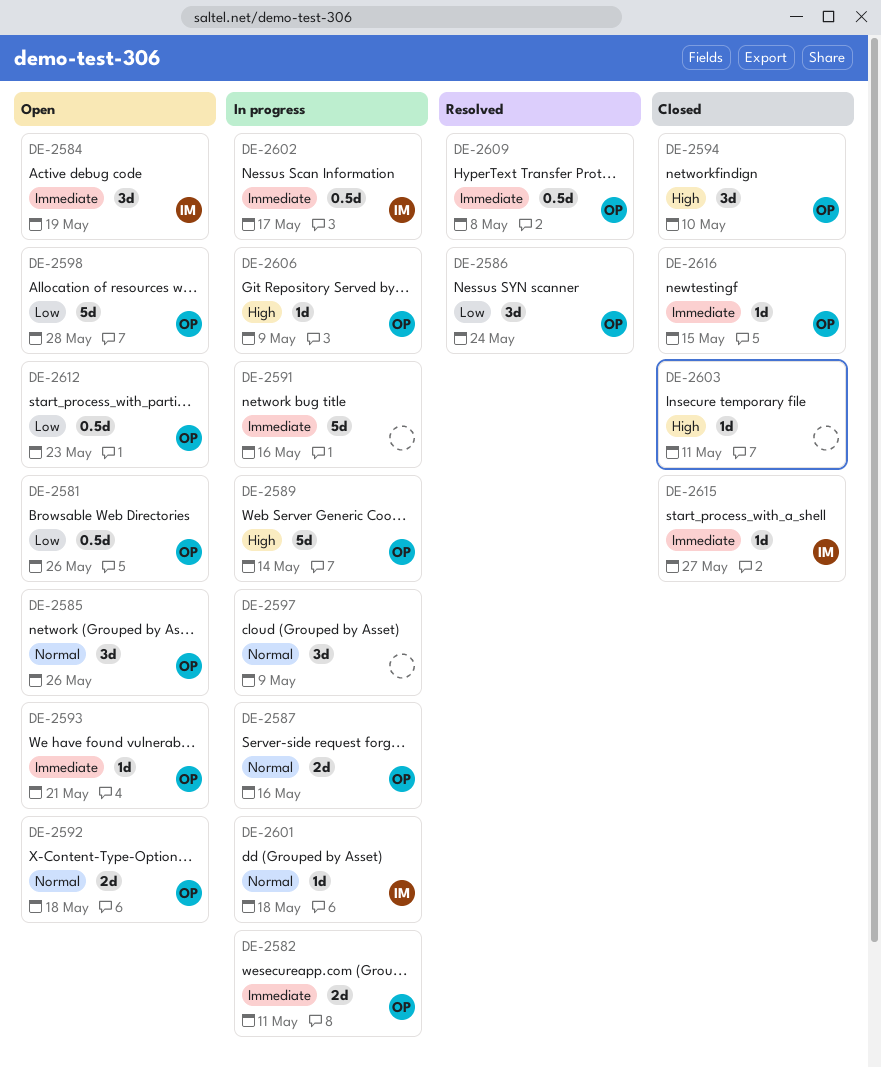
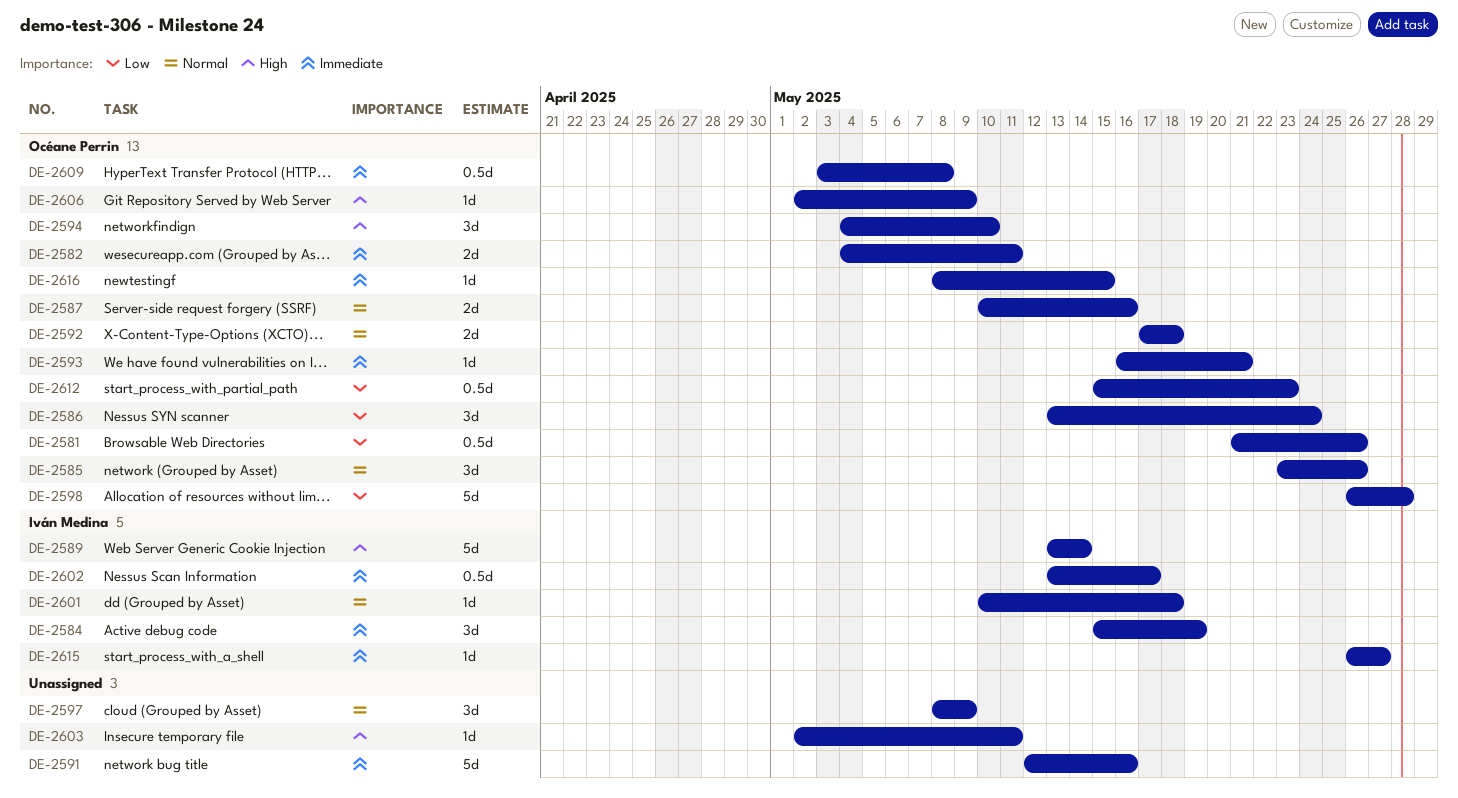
DE-2589, owner: Océane Perrin -> Iván Medina

